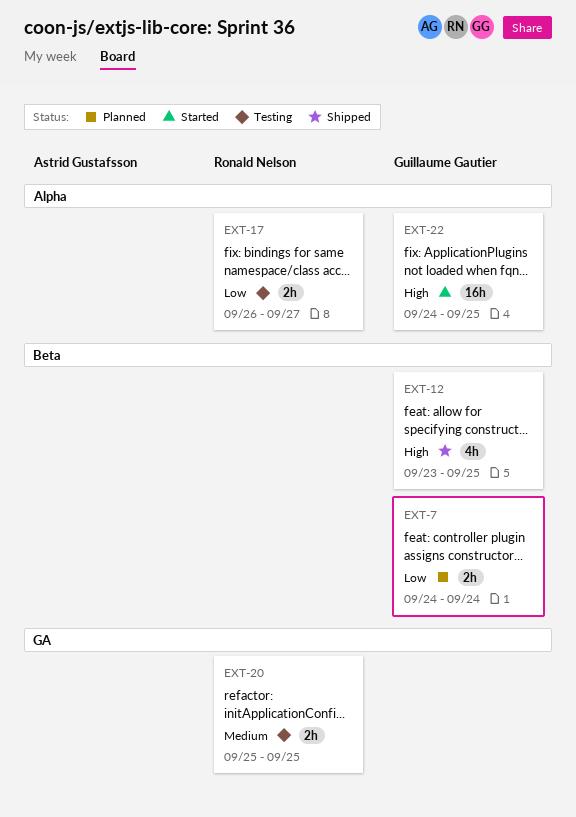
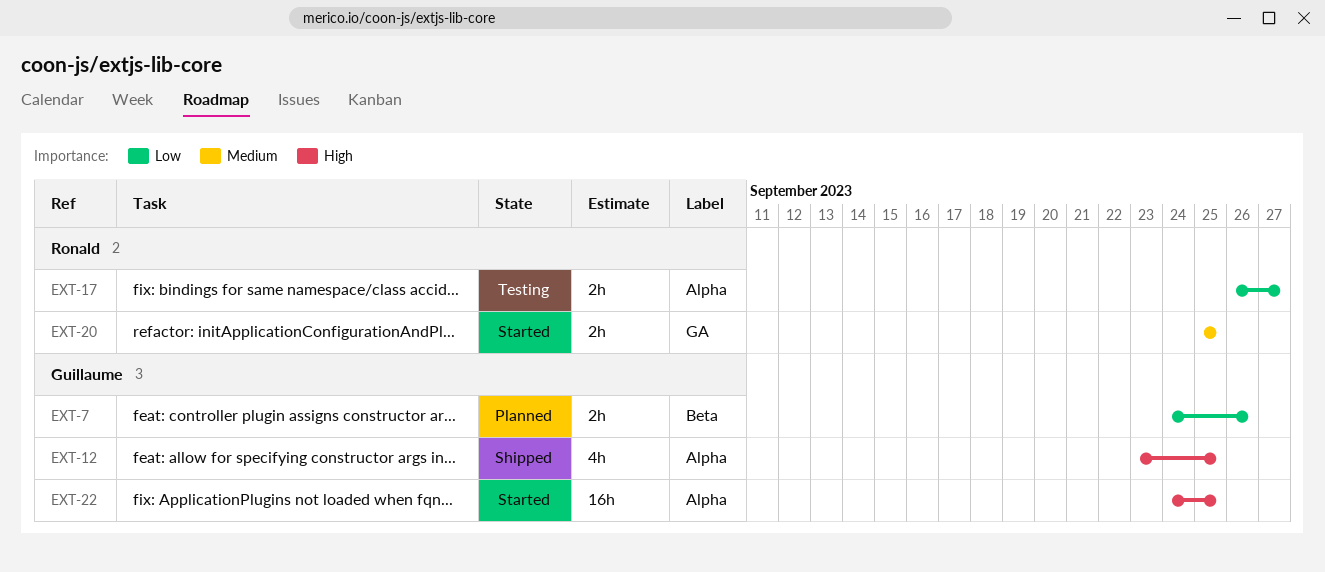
EXT-7, due: Sep 24 -> Sep 26
EXT-12, label: Beta -> Alpha
EXT-20, status: Testing -> Started

